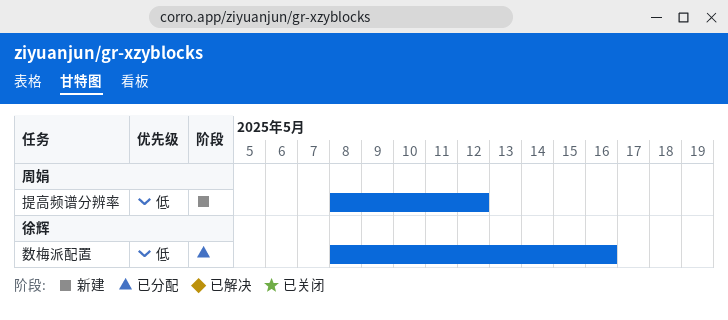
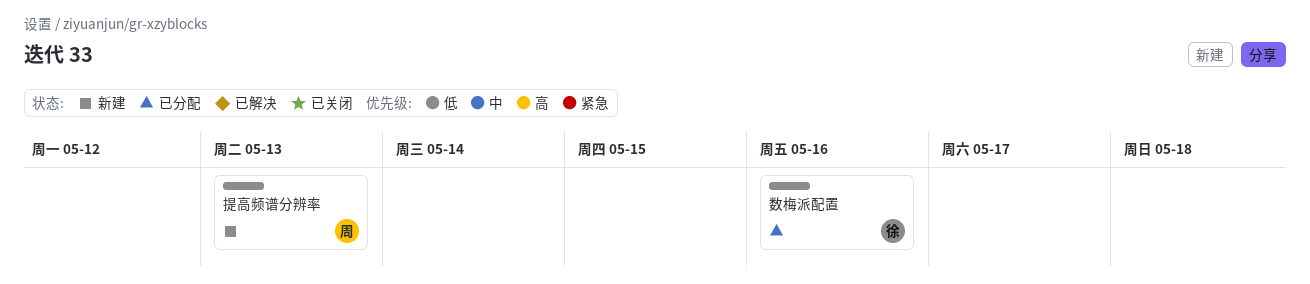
提高频谱分辨率, due: May 12 -> May 13

